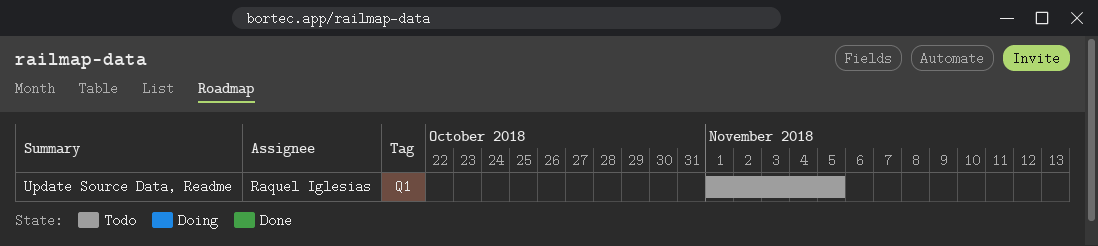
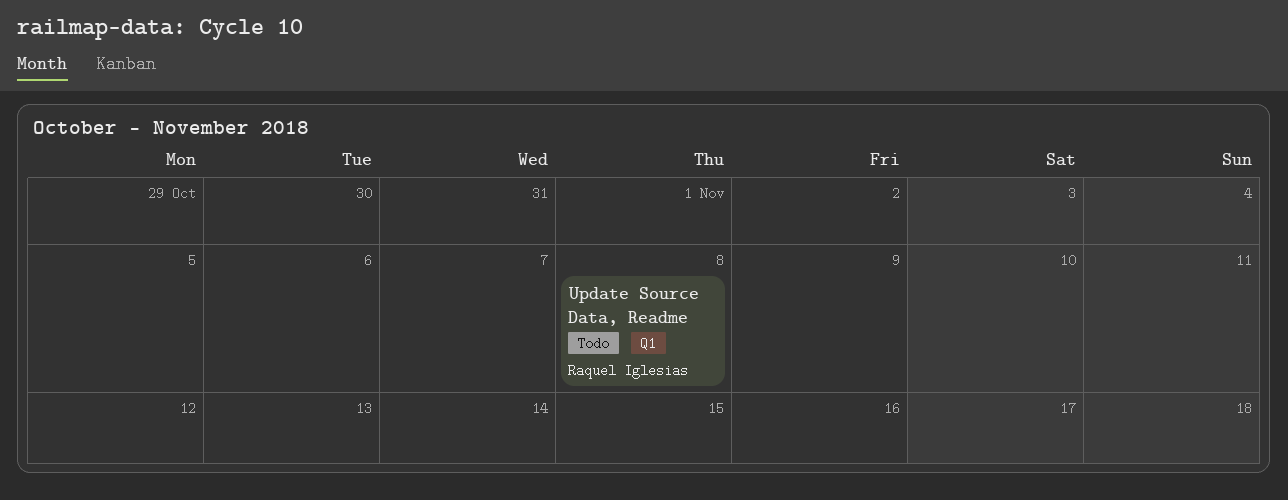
Update Source Data, Readme, due: Nov 5 -> Nov 8

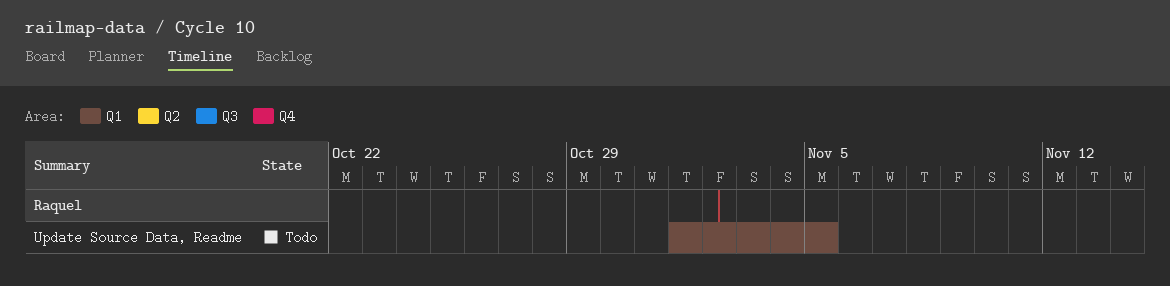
Update Source Data, Readme, due: Nov 8 -> Nov 5

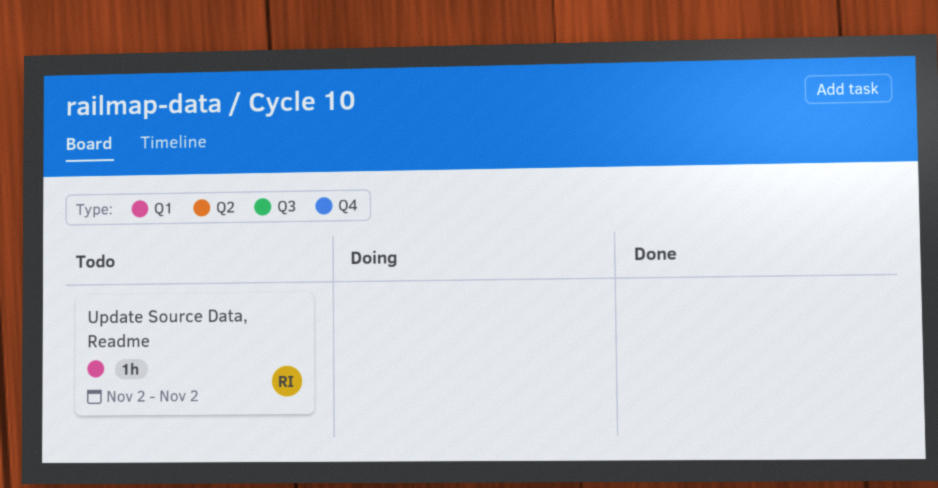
Update Source Data, Readme, start: Nov 1 -> Nov 2
Update Source Data, Readme, due: Nov 5 -> Nov 2

